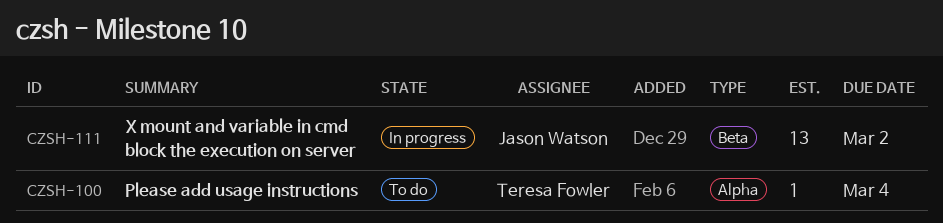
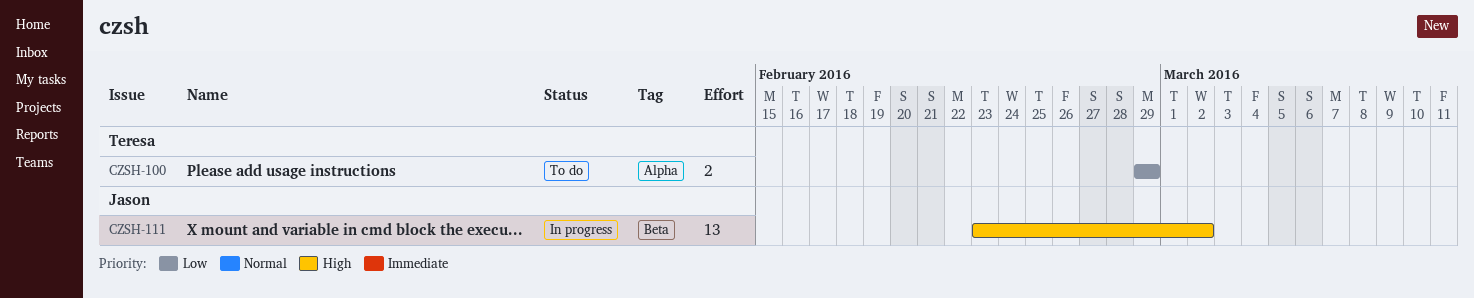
CZSH-100, estimate: 1 -> 2
CZSH-100, due: Mar 4 -> Feb 29

